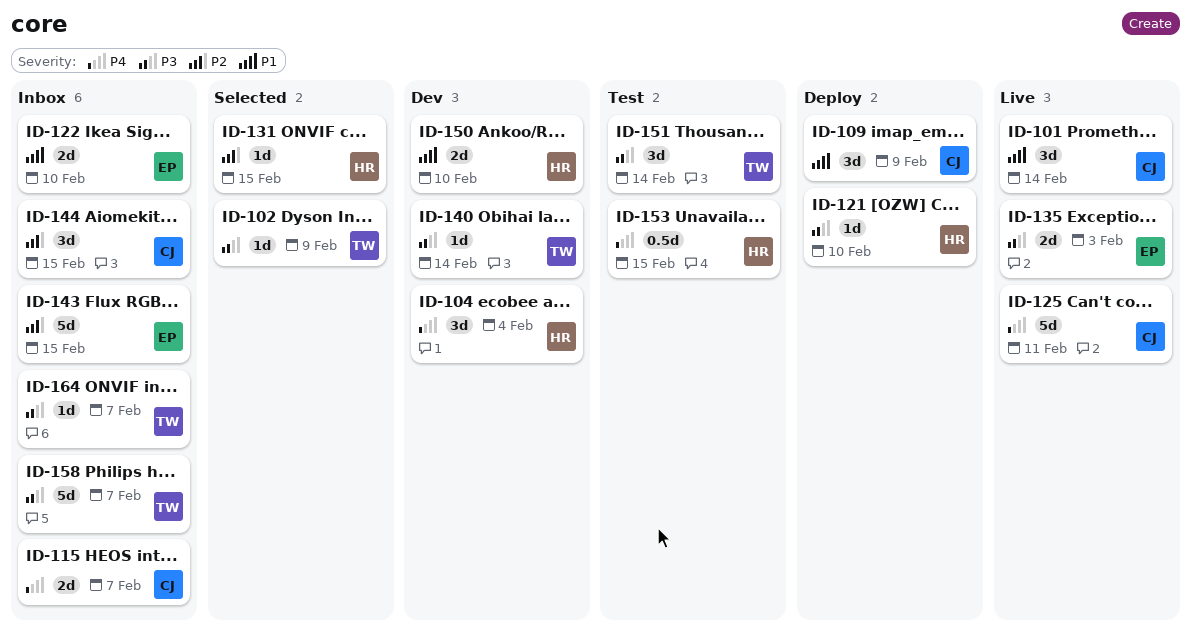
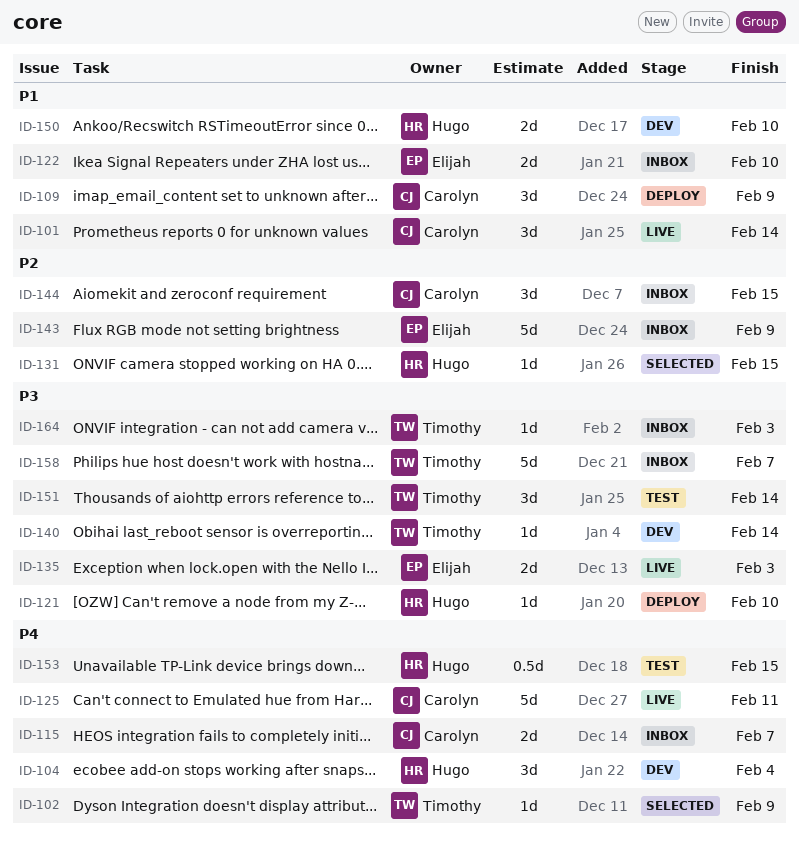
ID-102, priority: P3 -> P4
ID-143, due: Feb 15 -> Feb 9
ID-164, due: Feb 7 -> Feb 3

